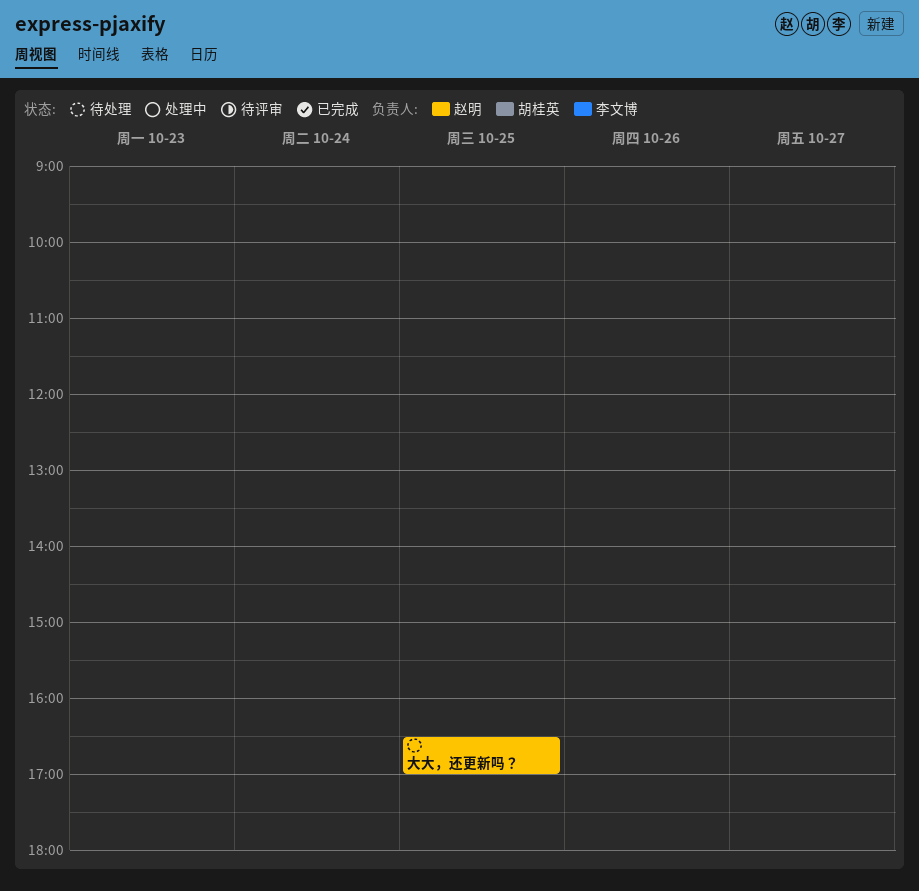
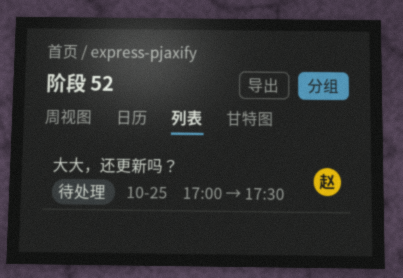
大大，还更新吗？, begins: 16:30 -> 17:00
大大，还更新吗？, ends: 17:00 -> 17:30

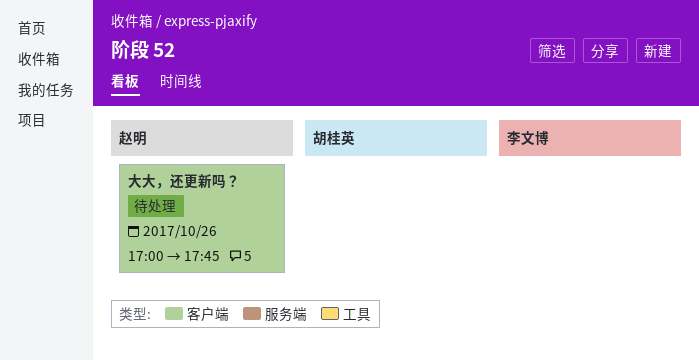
大大，还更新吗？, day: Oct 25 -> Oct 26
大大，还更新吗？, ends: 17:30 -> 17:45

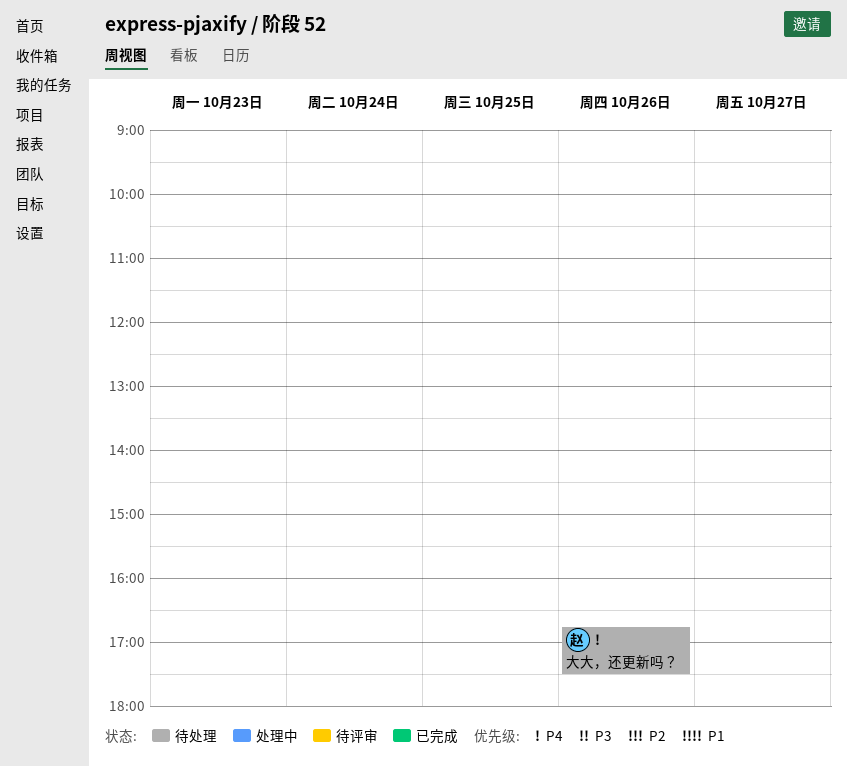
大大，还更新吗？, begins: 17:00 -> 16:45
大大，还更新吗？, ends: 17:45 -> 17:30

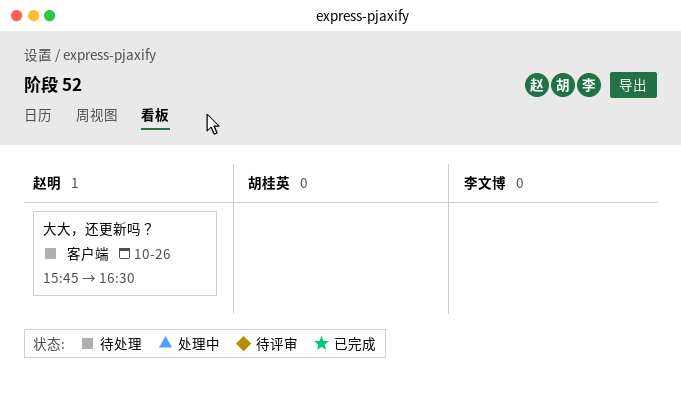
大大，还更新吗？, begins: 16:45 -> 15:45
大大，还更新吗？, ends: 17:30 -> 16:30

